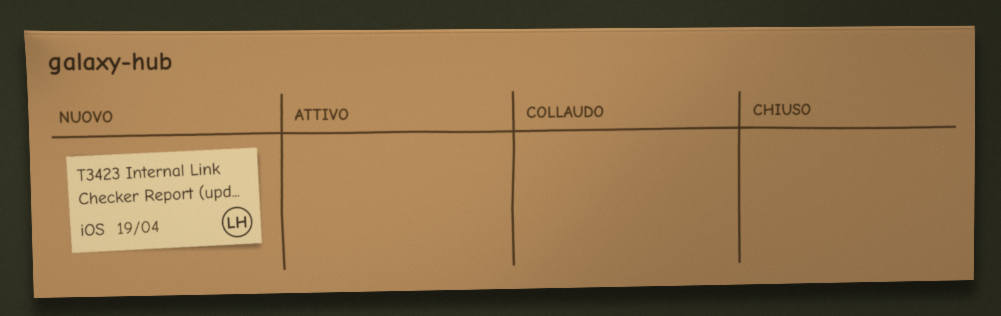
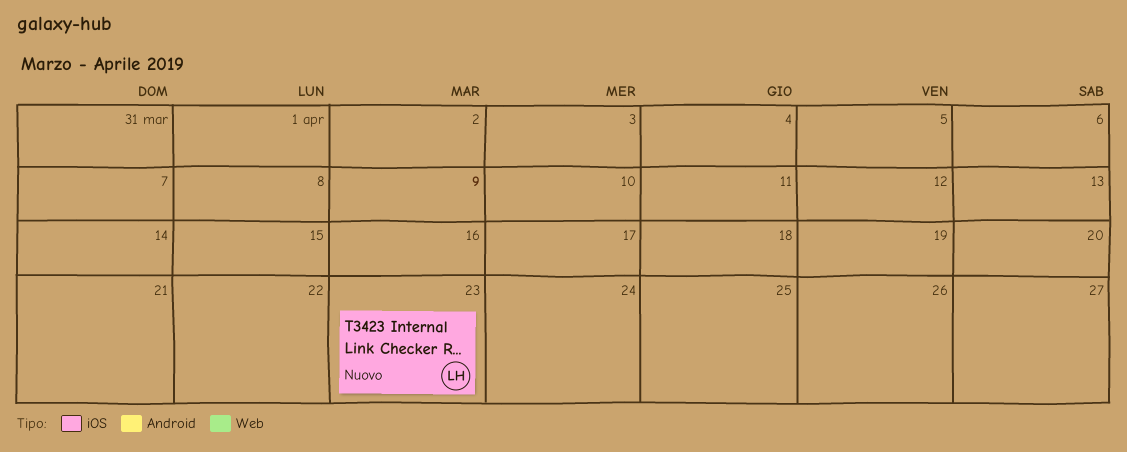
T3423, due: Apr 19 -> Apr 23

